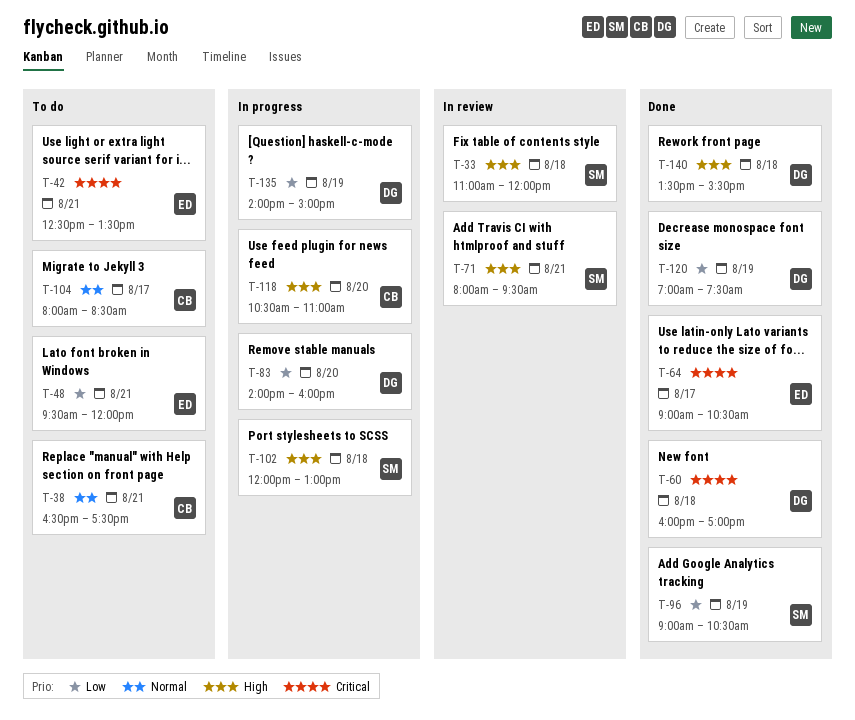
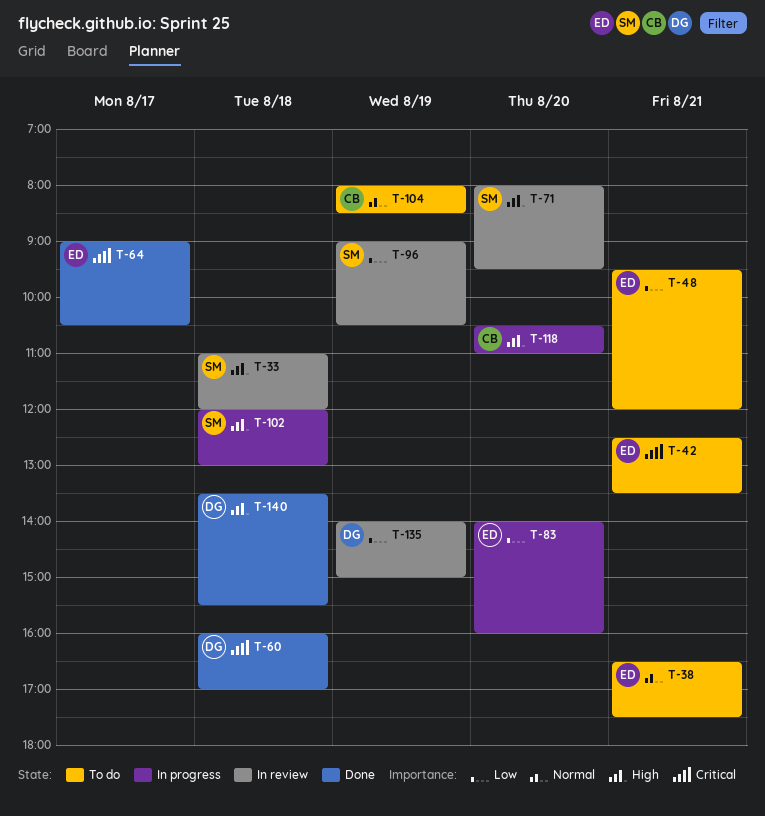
T-38, owner: CB -> ED
T-71, day: Aug 21 -> Aug 20
T-83, owner: DG -> ED
T-96, status: Done -> In review
T-104, day: Aug 17 -> Aug 19
T-120: present -> none
T-135, status: In progress -> In review

